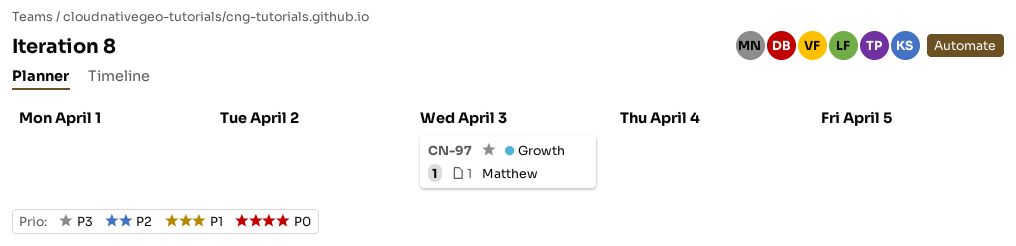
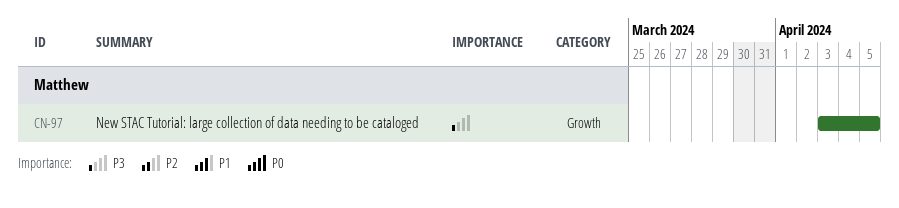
CN-97, due: Apr 3 -> Apr 5

